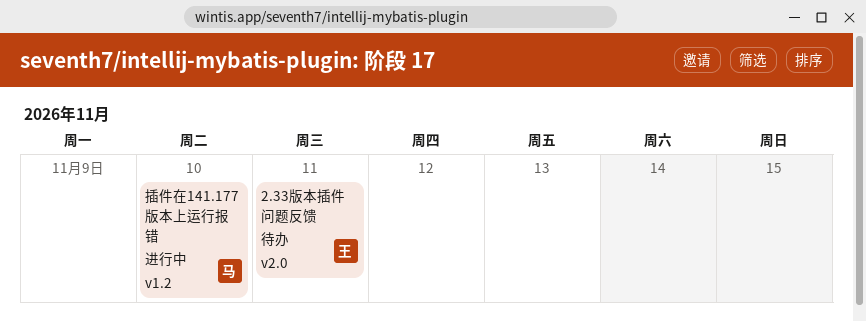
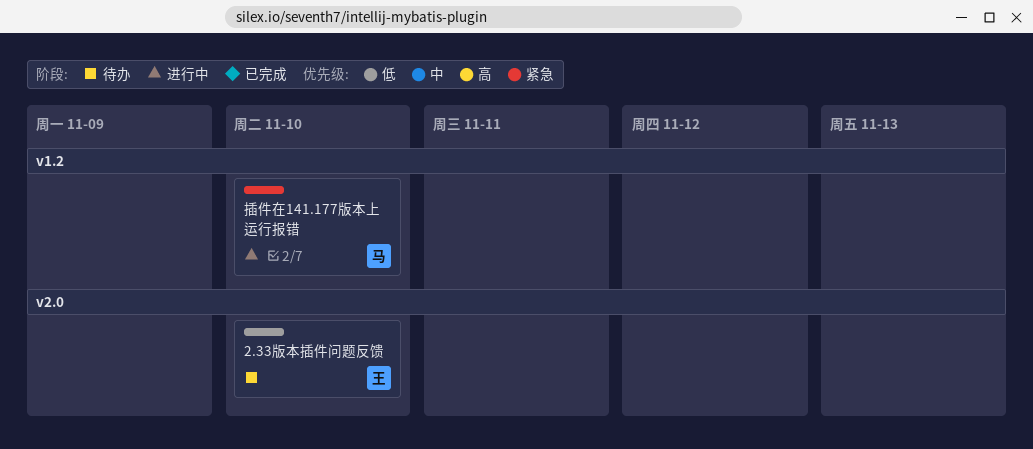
2.33版本插件问题反馈, due: Nov 11 -> Nov 10

